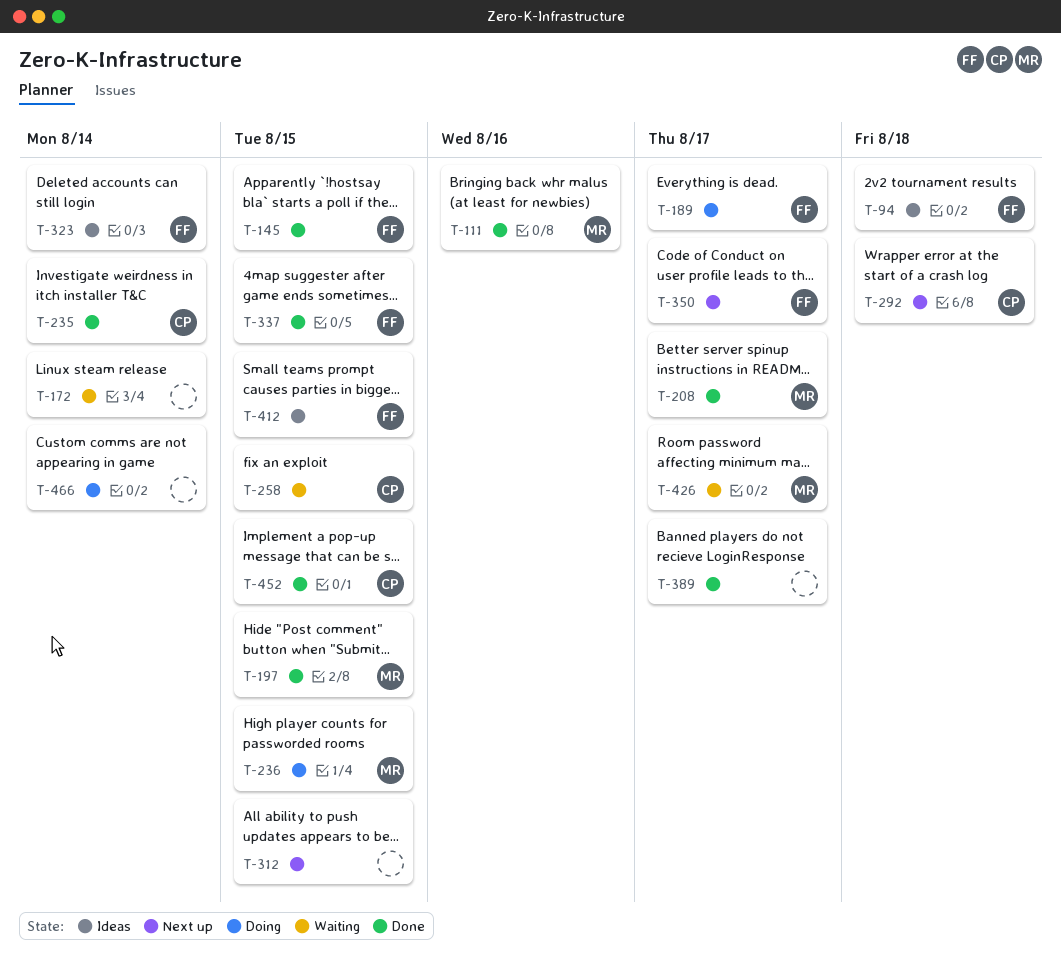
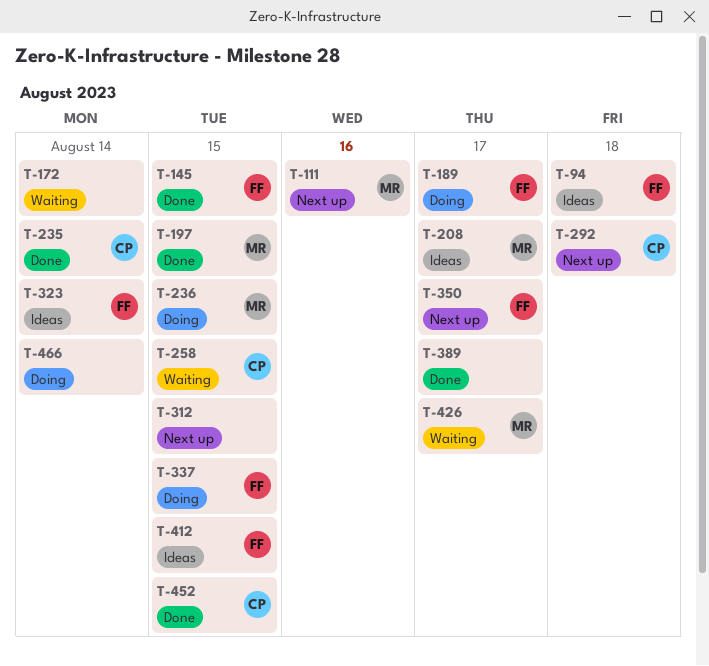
T-111, status: Done -> Next up
T-208, status: Done -> Ideas
T-337, status: Done -> Doing

